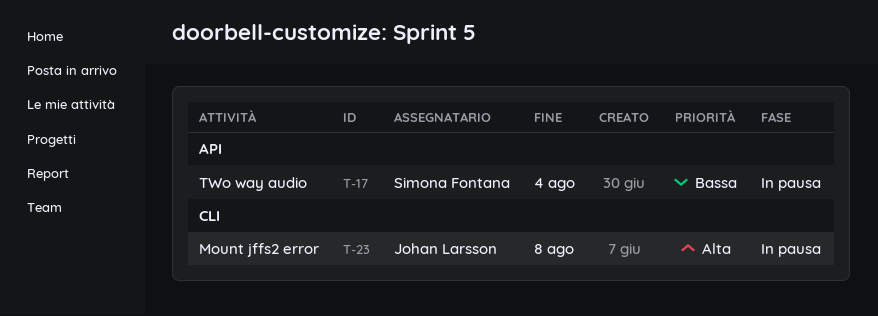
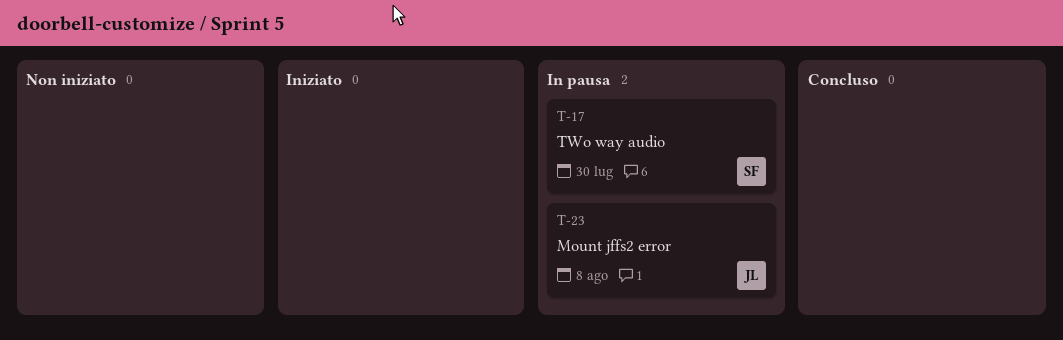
T-17, due: Aug 4 -> Jul 30

